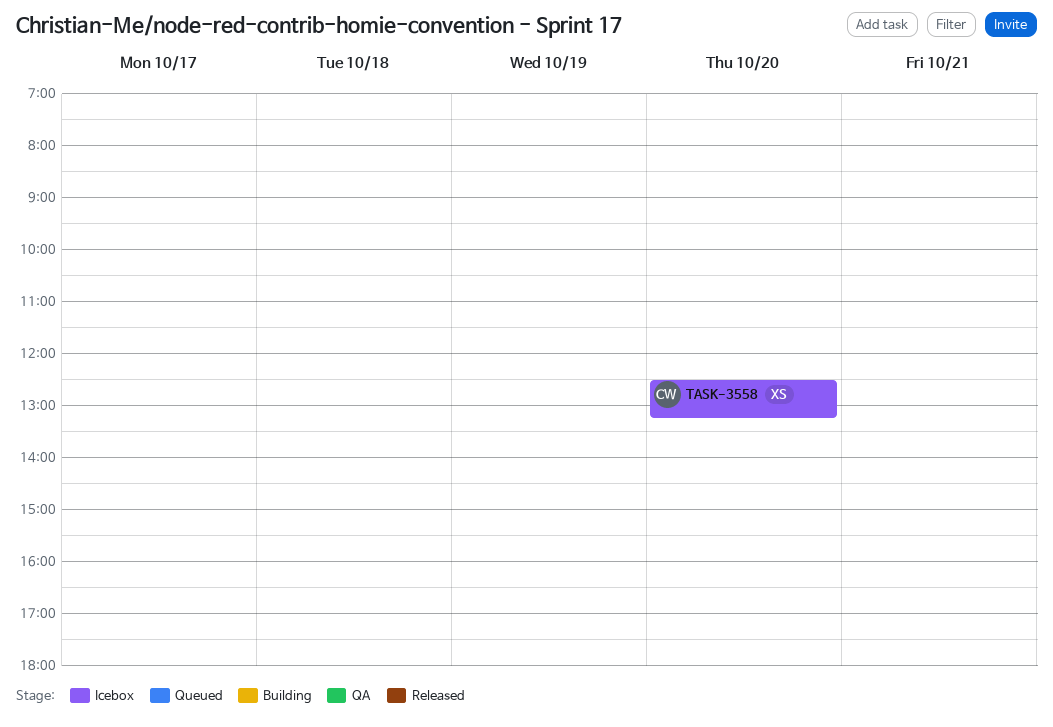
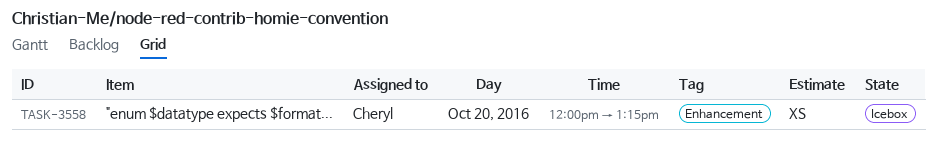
TASK-3558, begins: 12:30 -> 12:00

